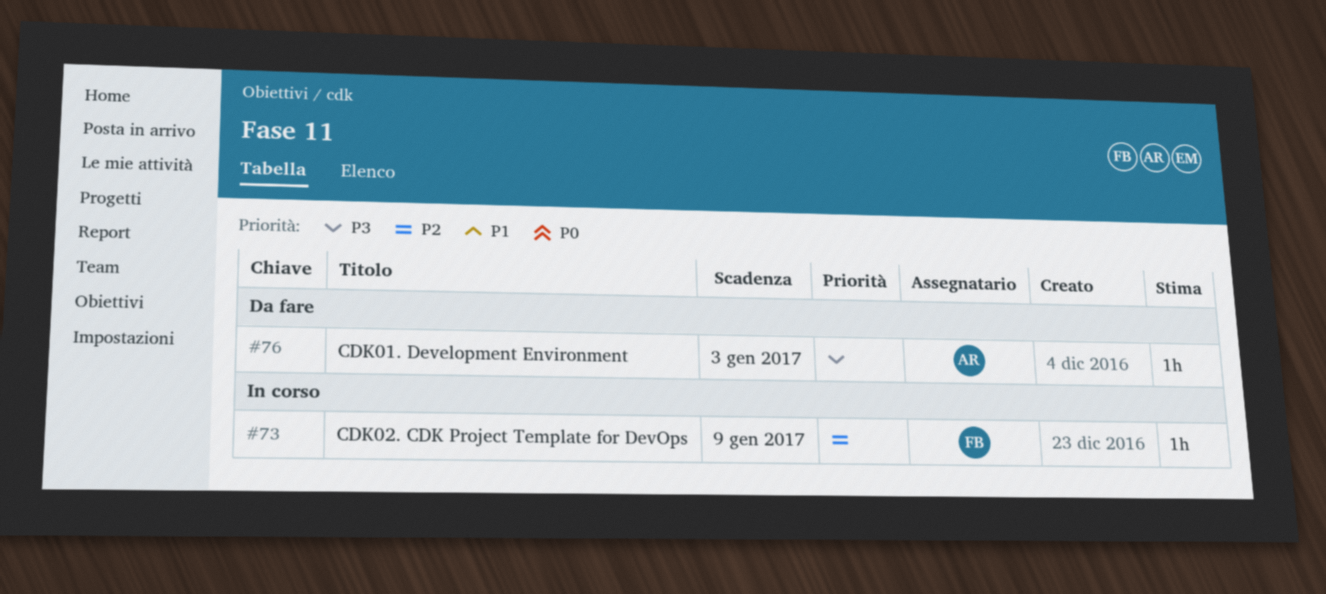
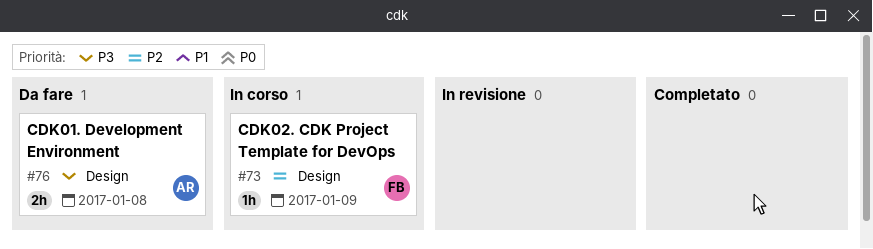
#76, estimate: 1h -> 2h
#76, due: Jan 3 -> Jan 8

